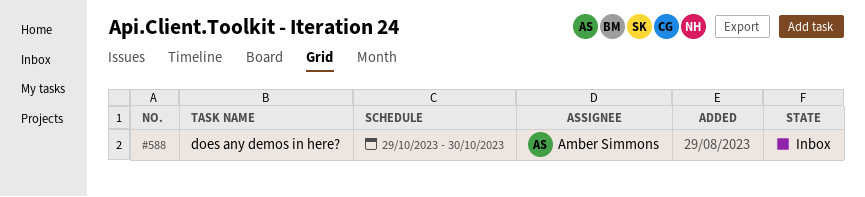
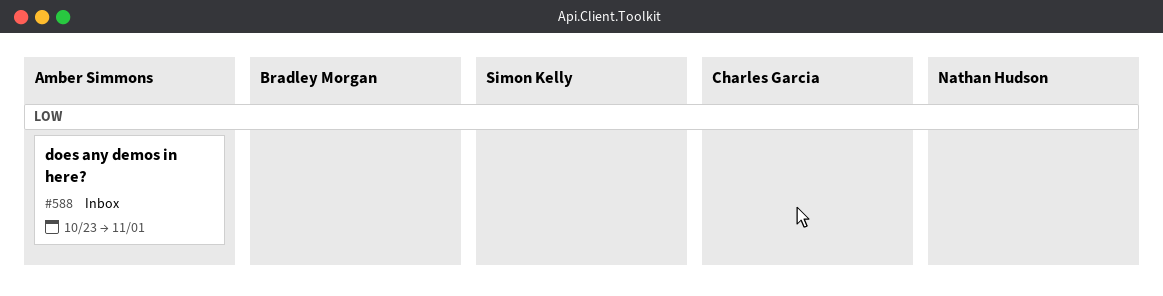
#588, start: Oct 29 -> Oct 23
#588, due: Oct 30 -> Nov 1

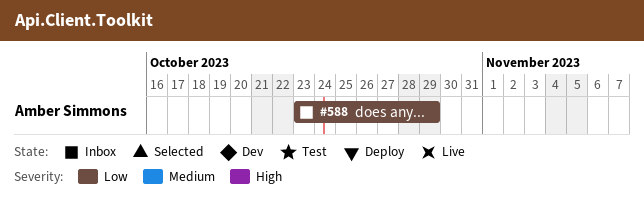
#588, due: Nov 1 -> Oct 29

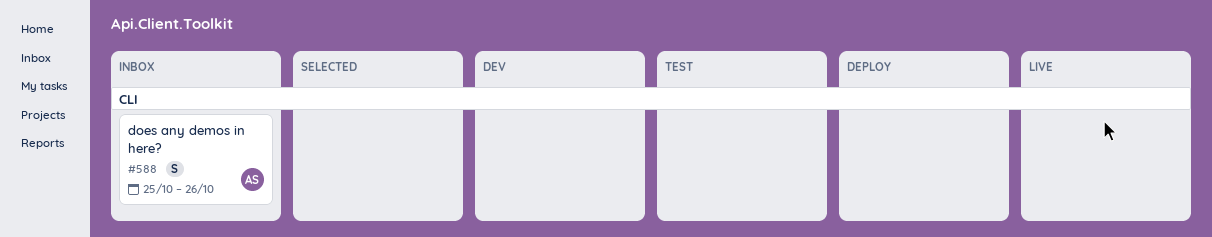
#588, start: Oct 23 -> Oct 25
#588, due: Oct 29 -> Oct 26

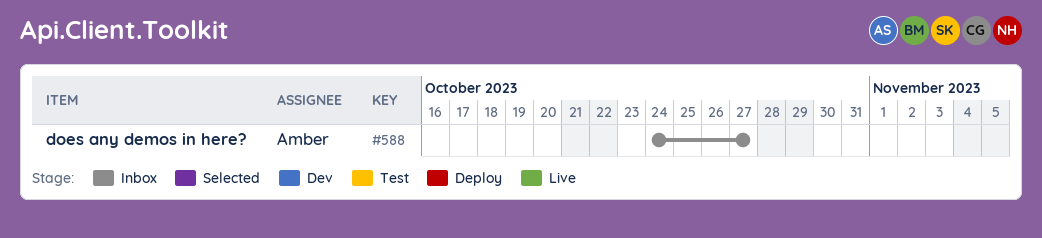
#588, start: Oct 25 -> Oct 24
#588, due: Oct 26 -> Oct 27

